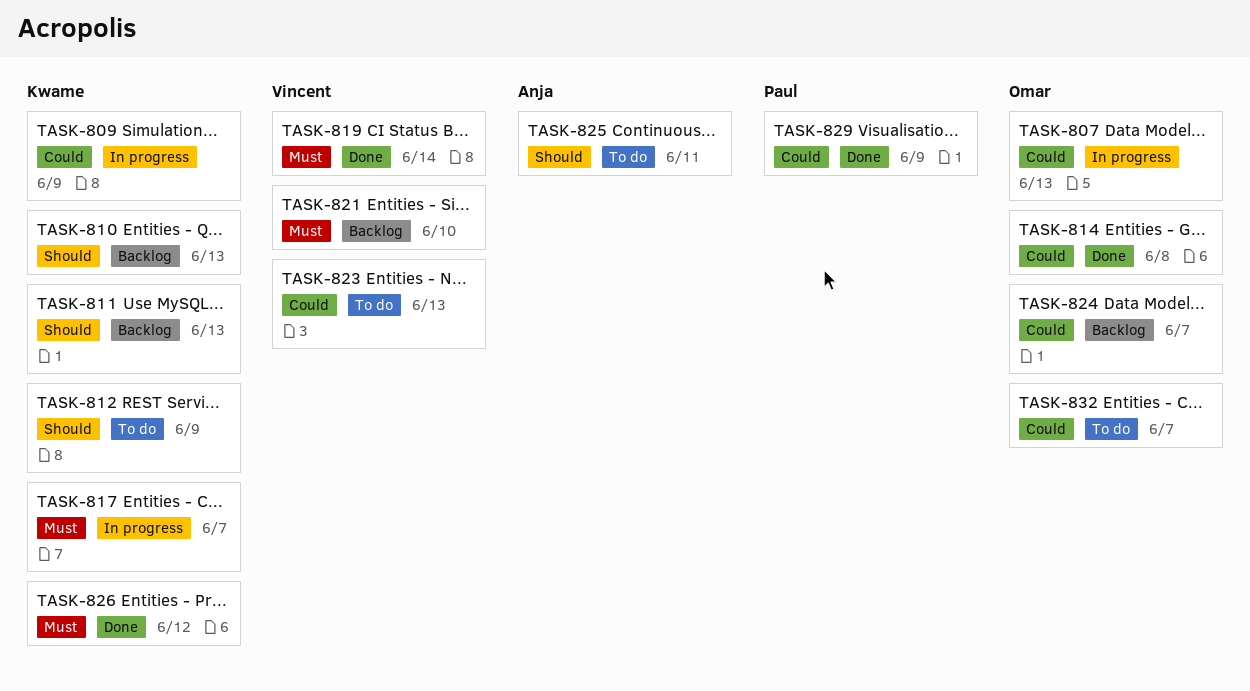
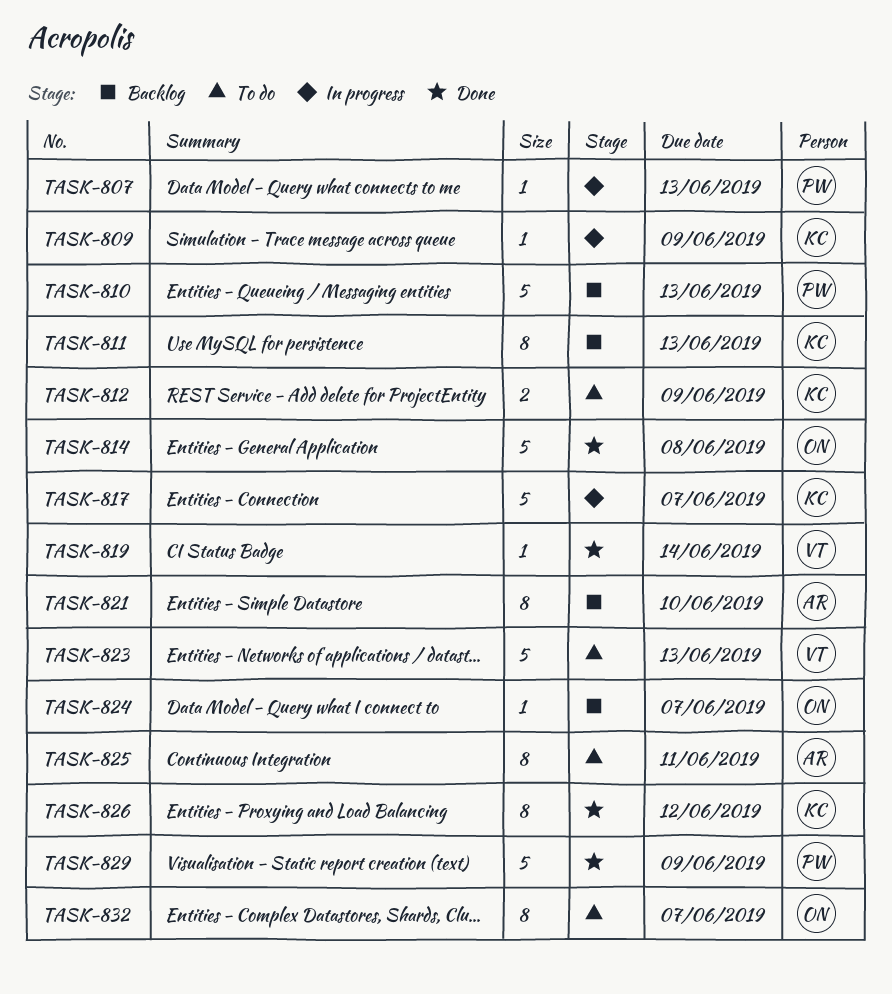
TASK-807, owner: Omar -> Paul
TASK-810, owner: Kwame -> Paul
TASK-821, owner: Vincent -> Anja

